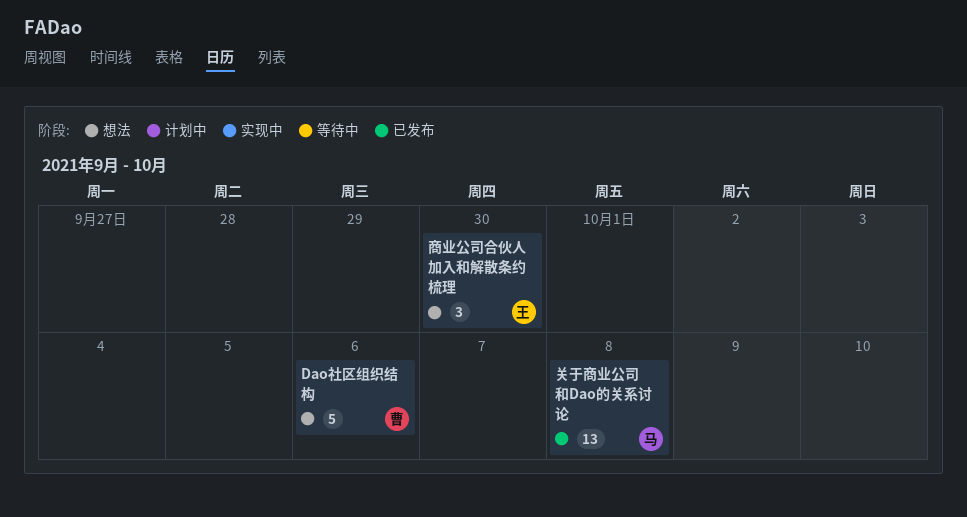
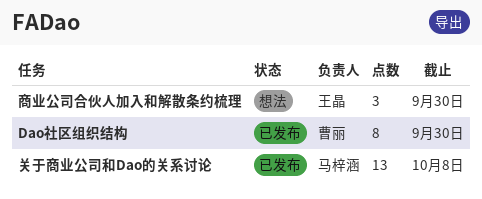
Dao社区组织结构, status: 想法 -> 已发布
Dao社区组织结构, estimate: 5 -> 8
Dao社区组织结构, due: Oct 6 -> Sep 30

